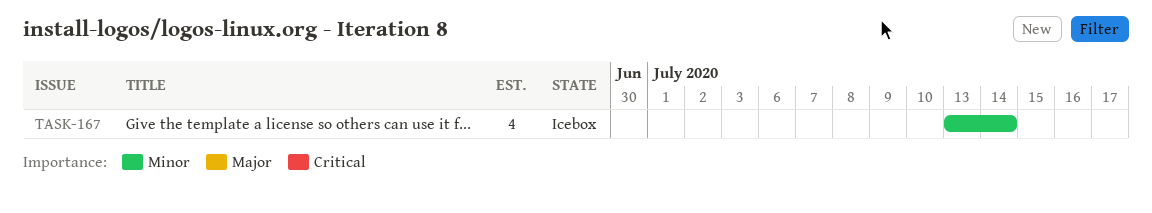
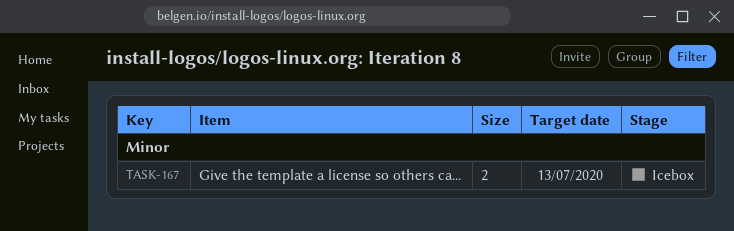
TASK-167, estimate: 4 -> 2
TASK-167, due: Jul 14 -> Jul 13

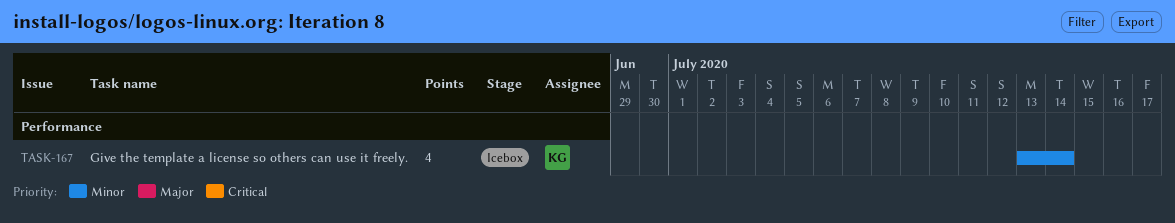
TASK-167, estimate: 2 -> 4
TASK-167, due: Jul 13 -> Jul 14

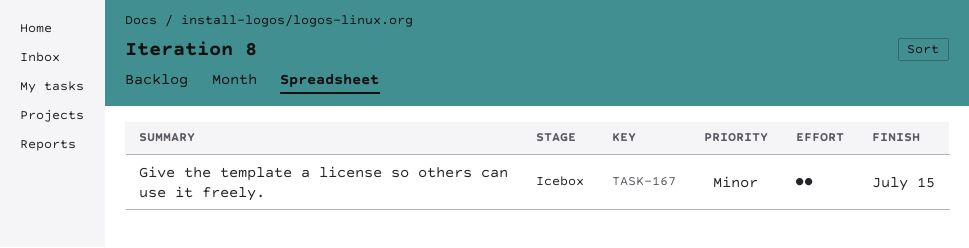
TASK-167, estimate: 4 -> 2
TASK-167, due: Jul 14 -> Jul 15

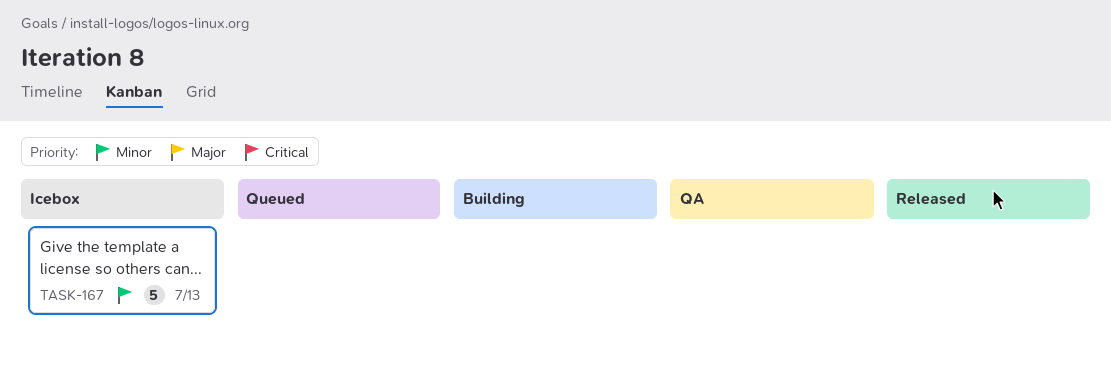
TASK-167, estimate: 2 -> 5
TASK-167, due: Jul 15 -> Jul 13

